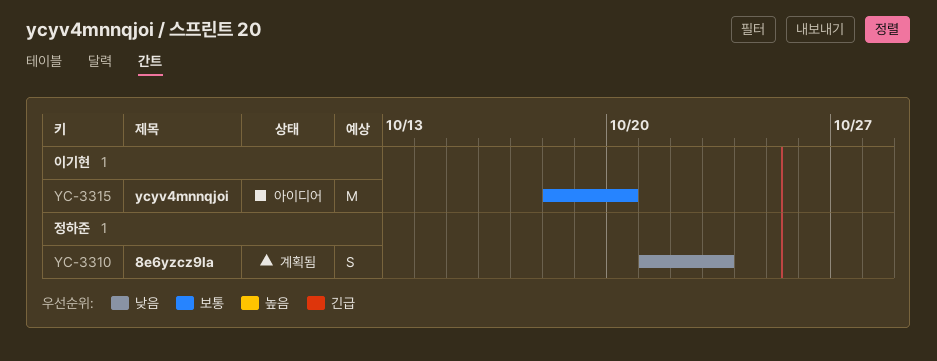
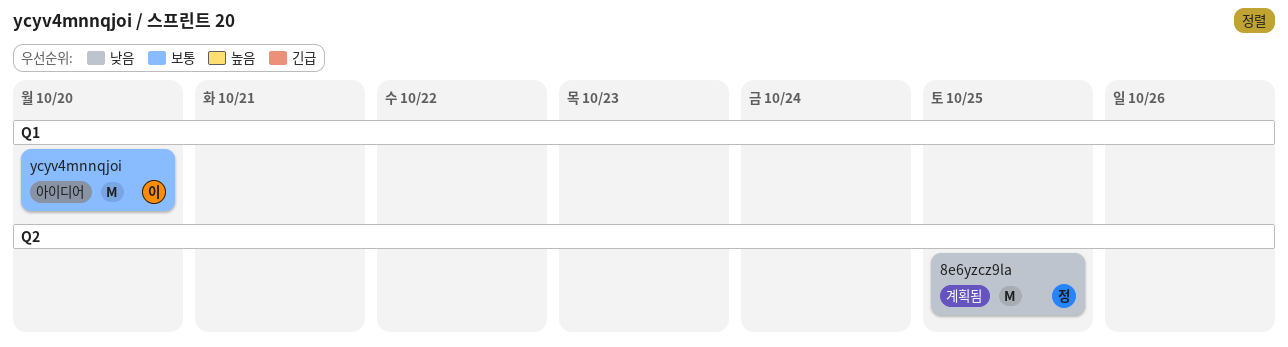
8e6yzcz9la, estimate: S -> M
8e6yzcz9la, due: Oct 23 -> Oct 25

